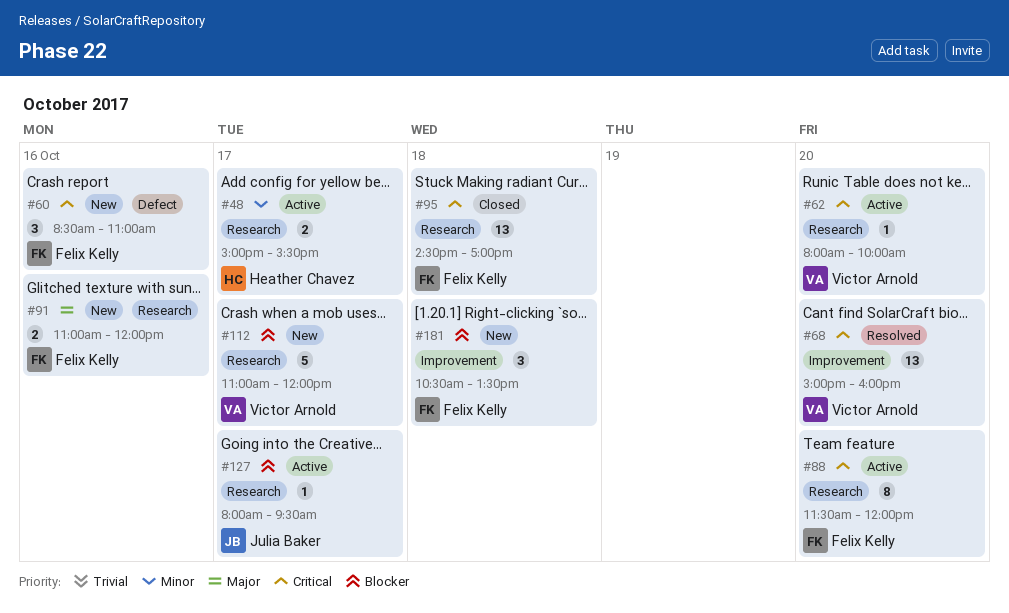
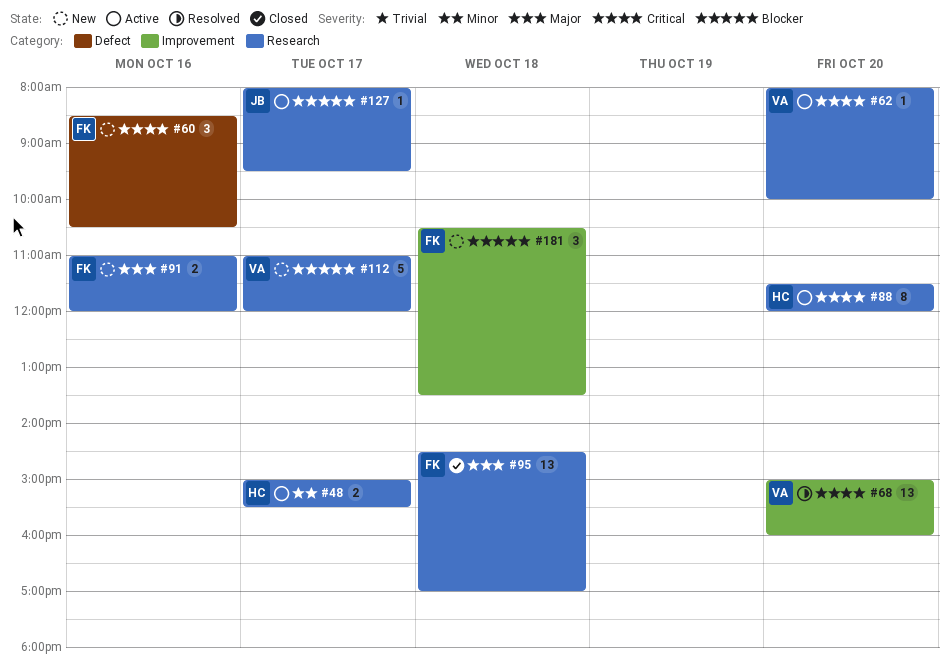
#60, ends: 11:00 -> 10:30
#88, owner: Felix Kelly -> Heather Chavez
#95, priority: Critical -> Major

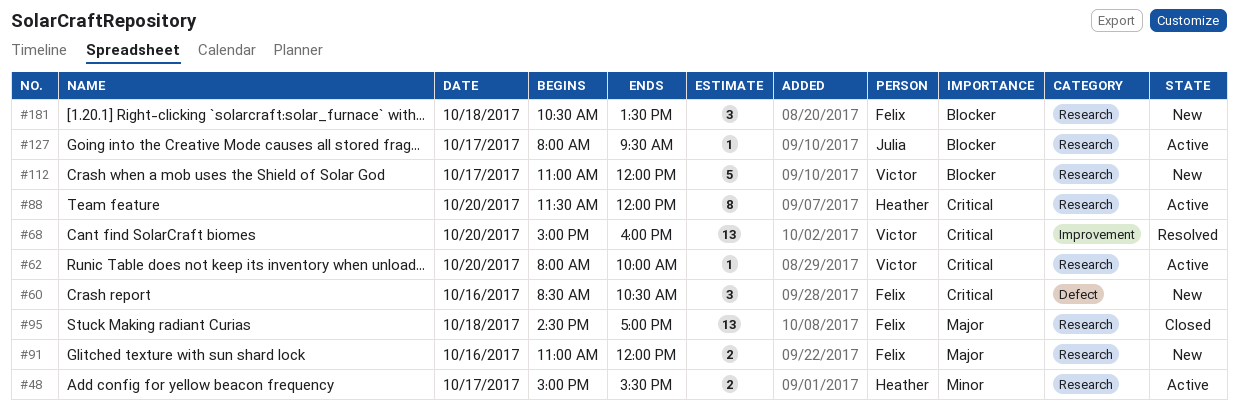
#181, label: Improvement -> Research

